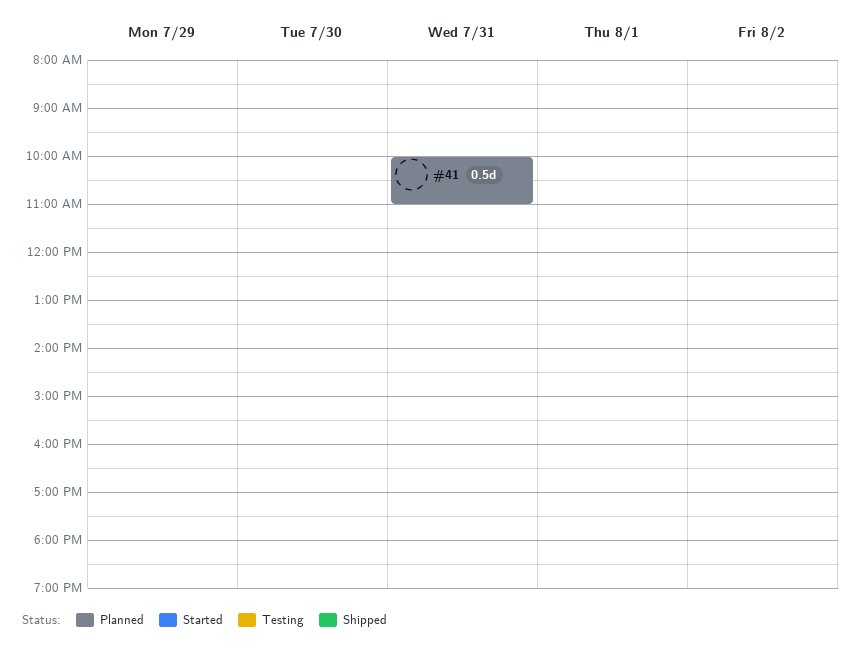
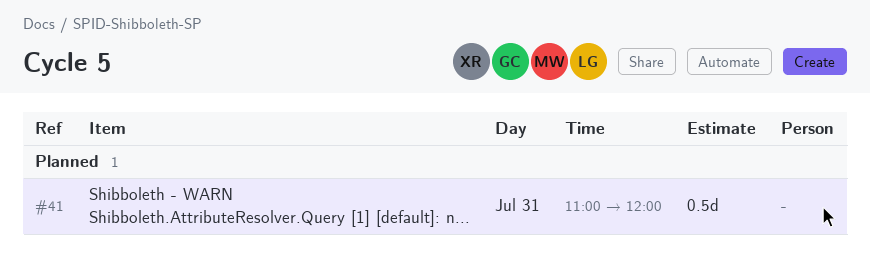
#41, begins: 10:00 -> 11:00
#41, ends: 11:00 -> 12:00

